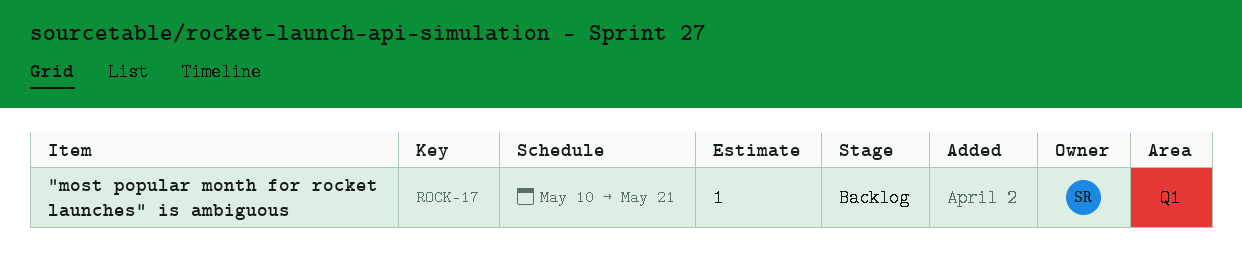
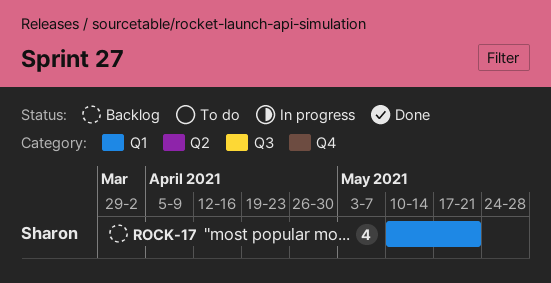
ROCK-17, estimate: 1 -> 4

